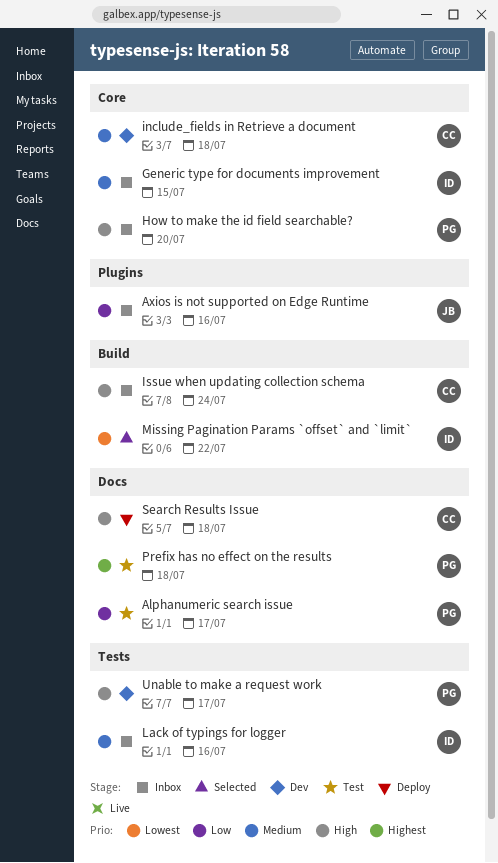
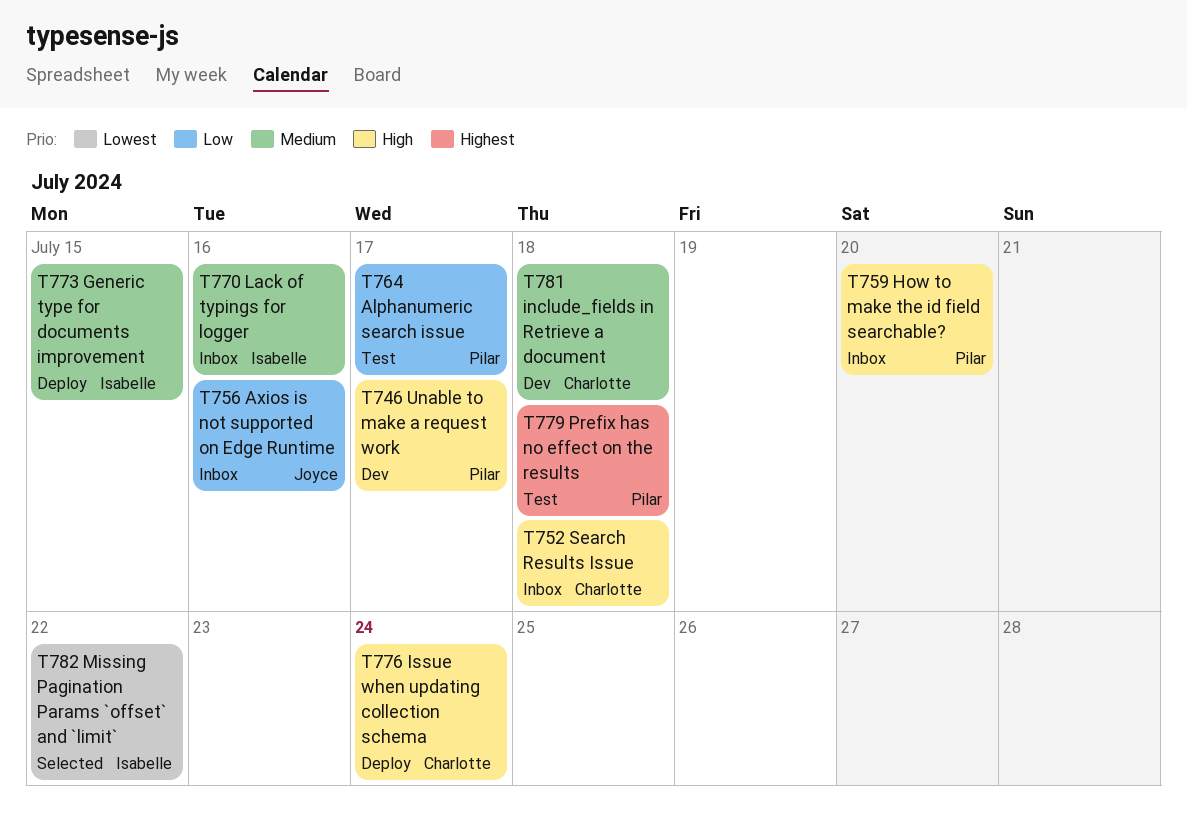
Generic type for documents improvement, status: Inbox -> Deploy
Issue when updating collection schema, status: Inbox -> Deploy
Search Results Issue, status: Deploy -> Inbox

